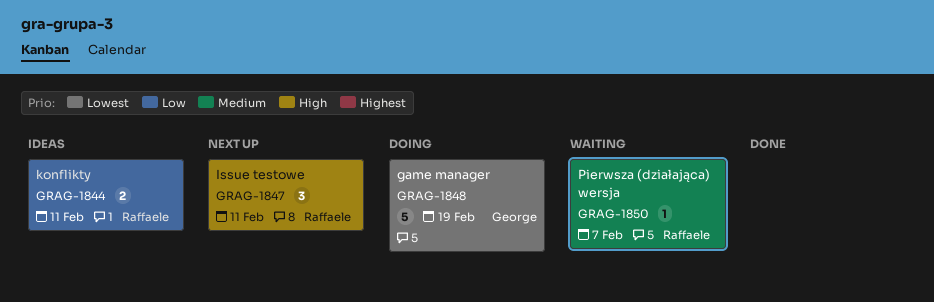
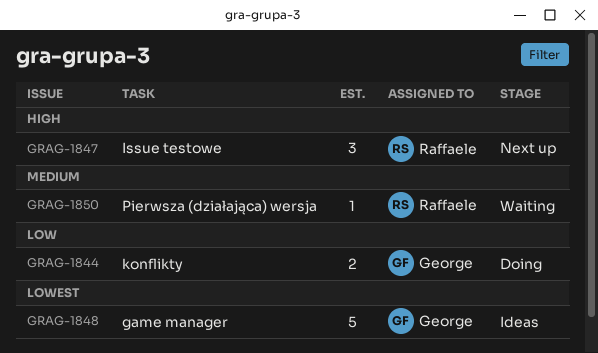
GRAG-1844, status: Ideas -> Doing
GRAG-1844, owner: Raffaele -> George
GRAG-1848, status: Doing -> Ideas

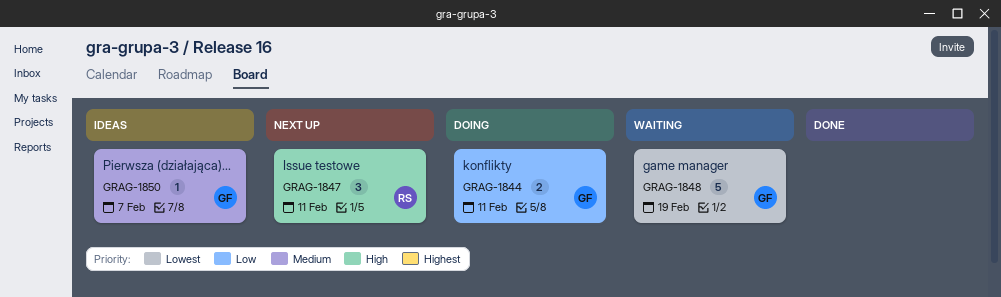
GRAG-1848, status: Ideas -> Waiting
GRAG-1850, status: Waiting -> Ideas
GRAG-1850, owner: Raffaele -> George

